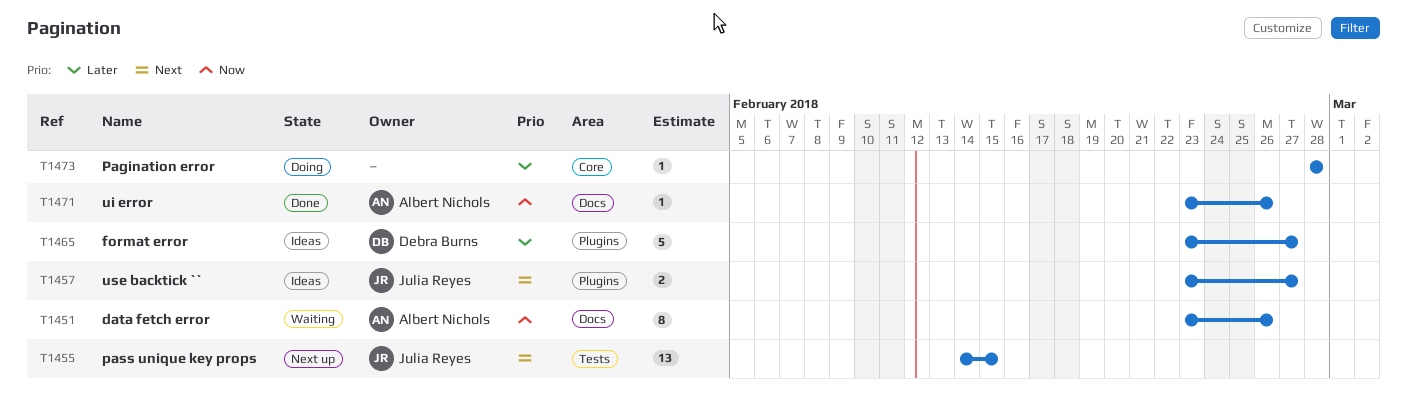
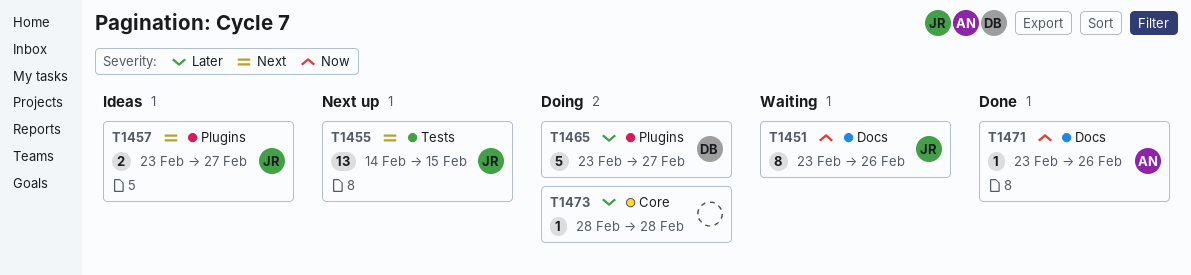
T1451, owner: Albert Nichols -> Julia Reyes
T1465, status: Ideas -> Doing

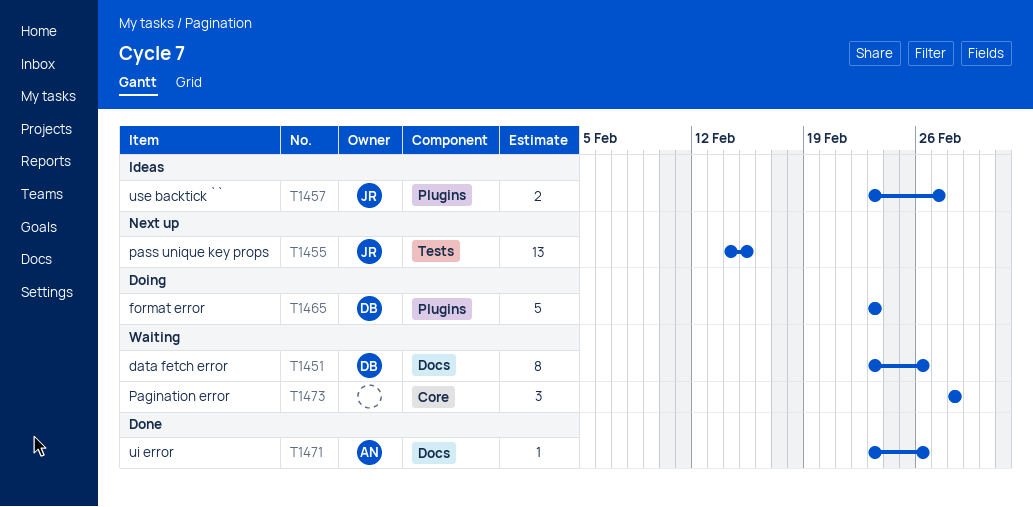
T1451, owner: JR -> DB
T1465, due: Feb 27 -> Feb 23
T1473, status: Doing -> Waiting
T1473, estimate: 1 -> 3

